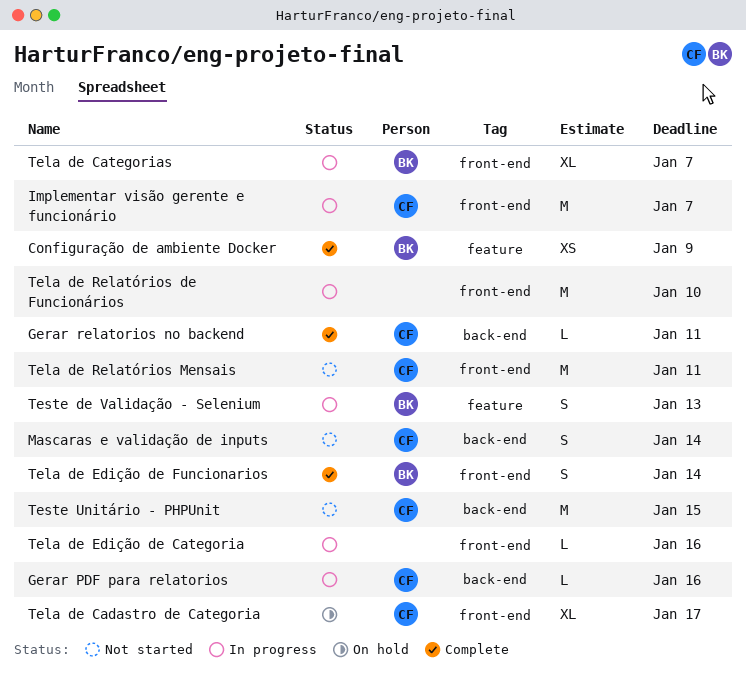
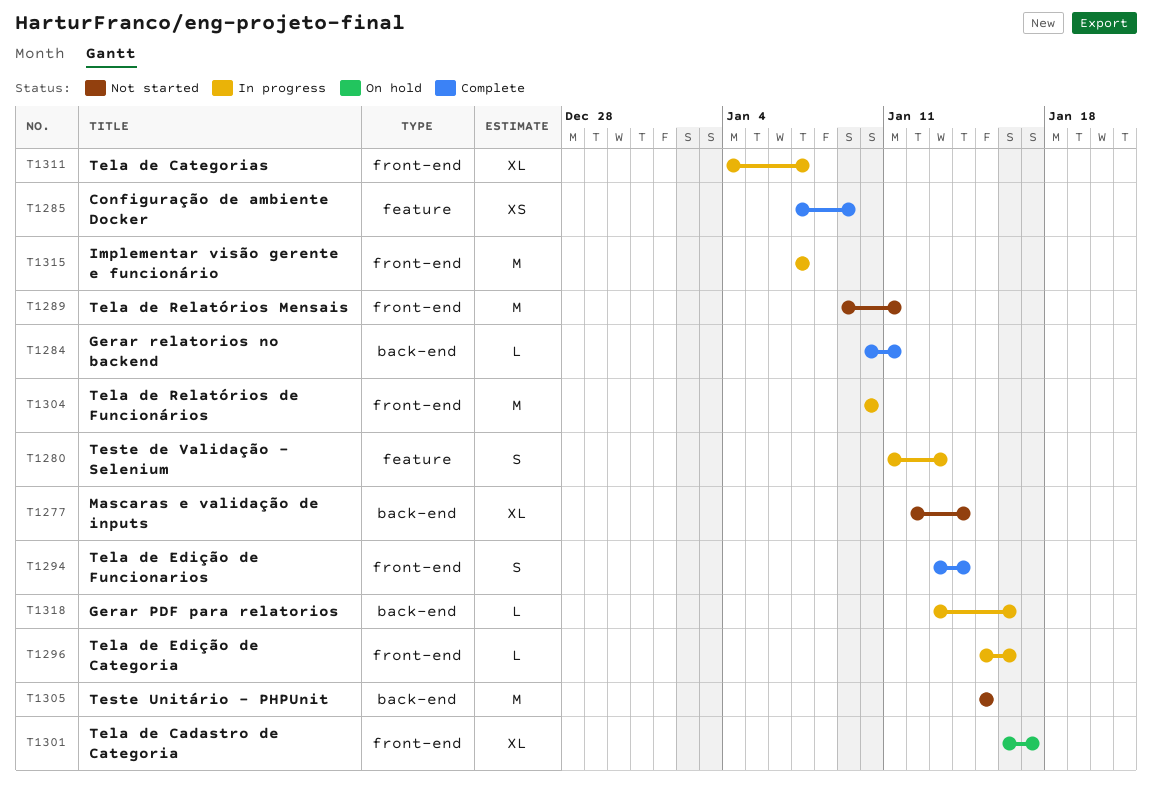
Mascaras e validação de inputs, estimate: S -> XL

